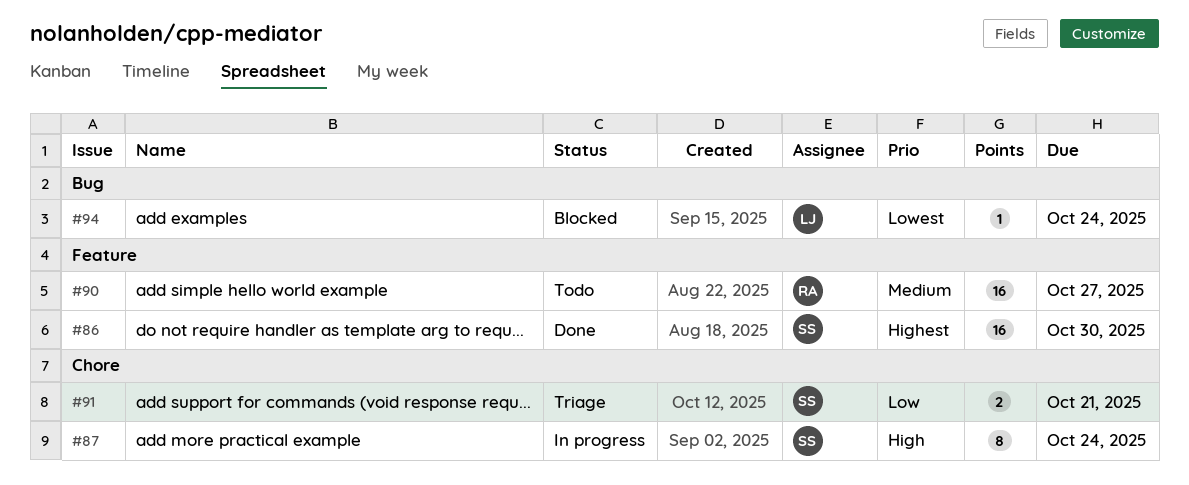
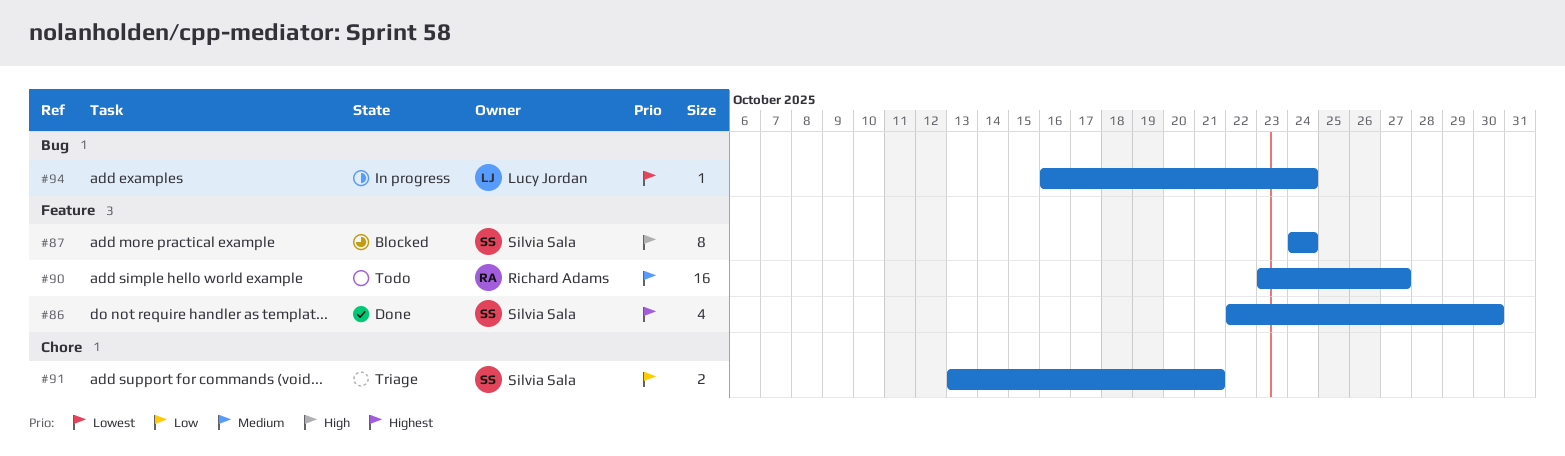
#86, estimate: 16 -> 4
#87, status: In progress -> Blocked
#87, label: Chore -> Feature
#94, status: Blocked -> In progress

